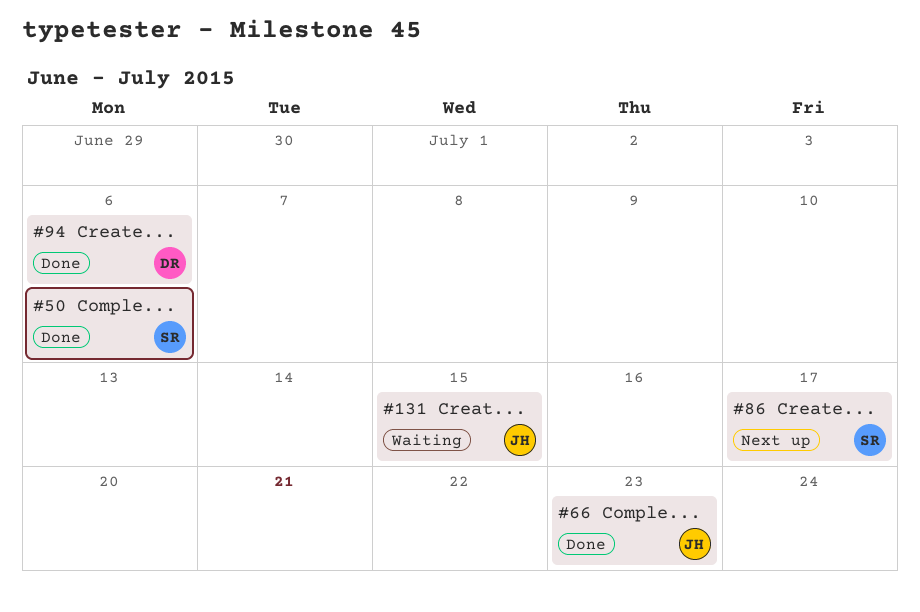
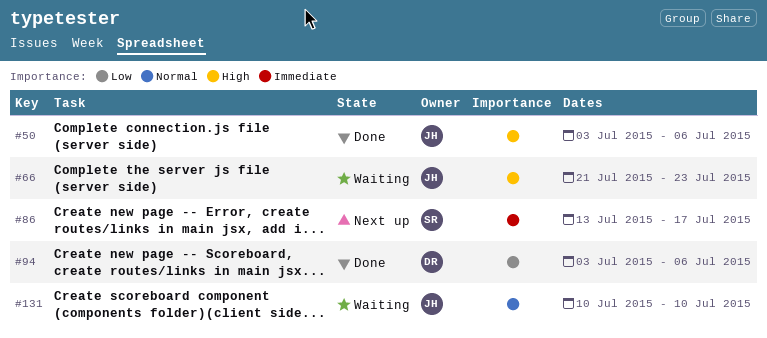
#50, owner: SR -> JH
#66, status: Done -> Waiting
#131, due: Jul 15 -> Jul 10

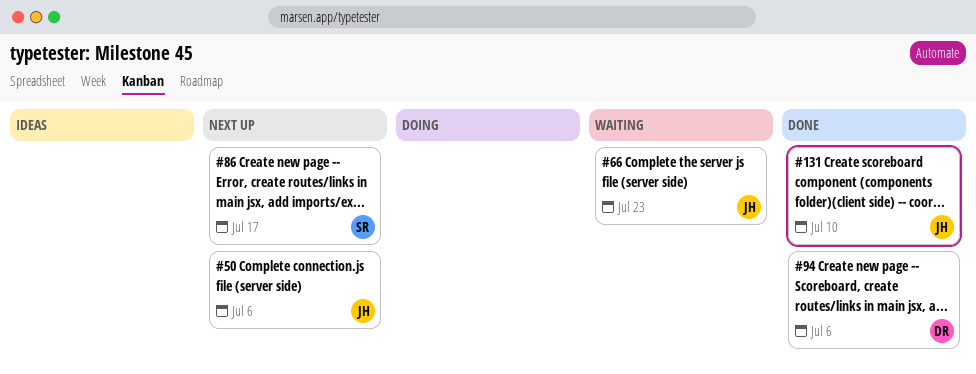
#50, status: Done -> Next up
#131, status: Waiting -> Done

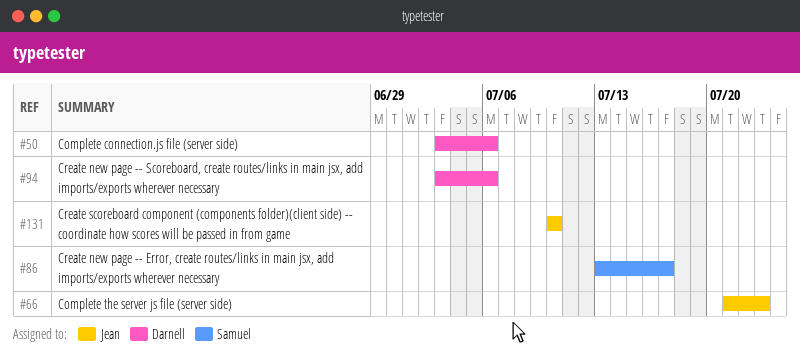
#50, owner: Jean -> Darnell

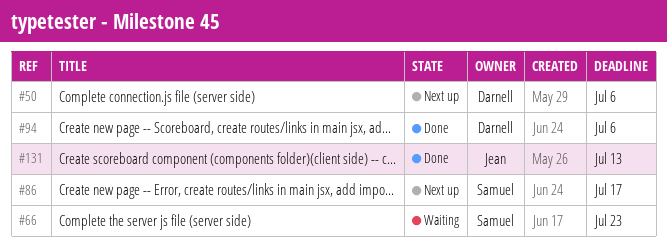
#66, owner: Jean -> Samuel
#131, due: Jul 10 -> Jul 13

